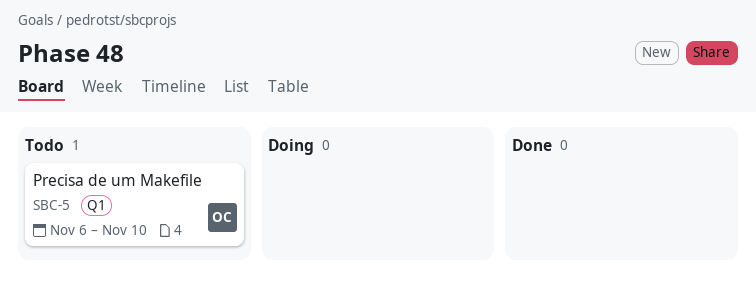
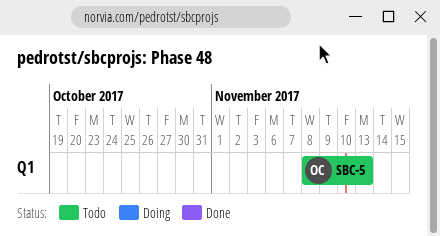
SBC-5, start: Nov 6 -> Nov 8
SBC-5, due: Nov 10 -> Nov 13

